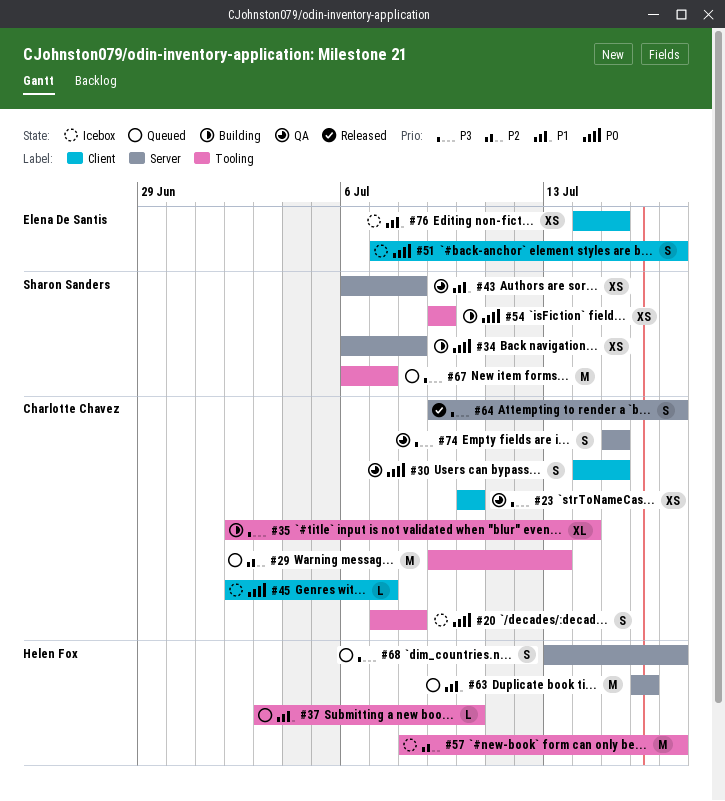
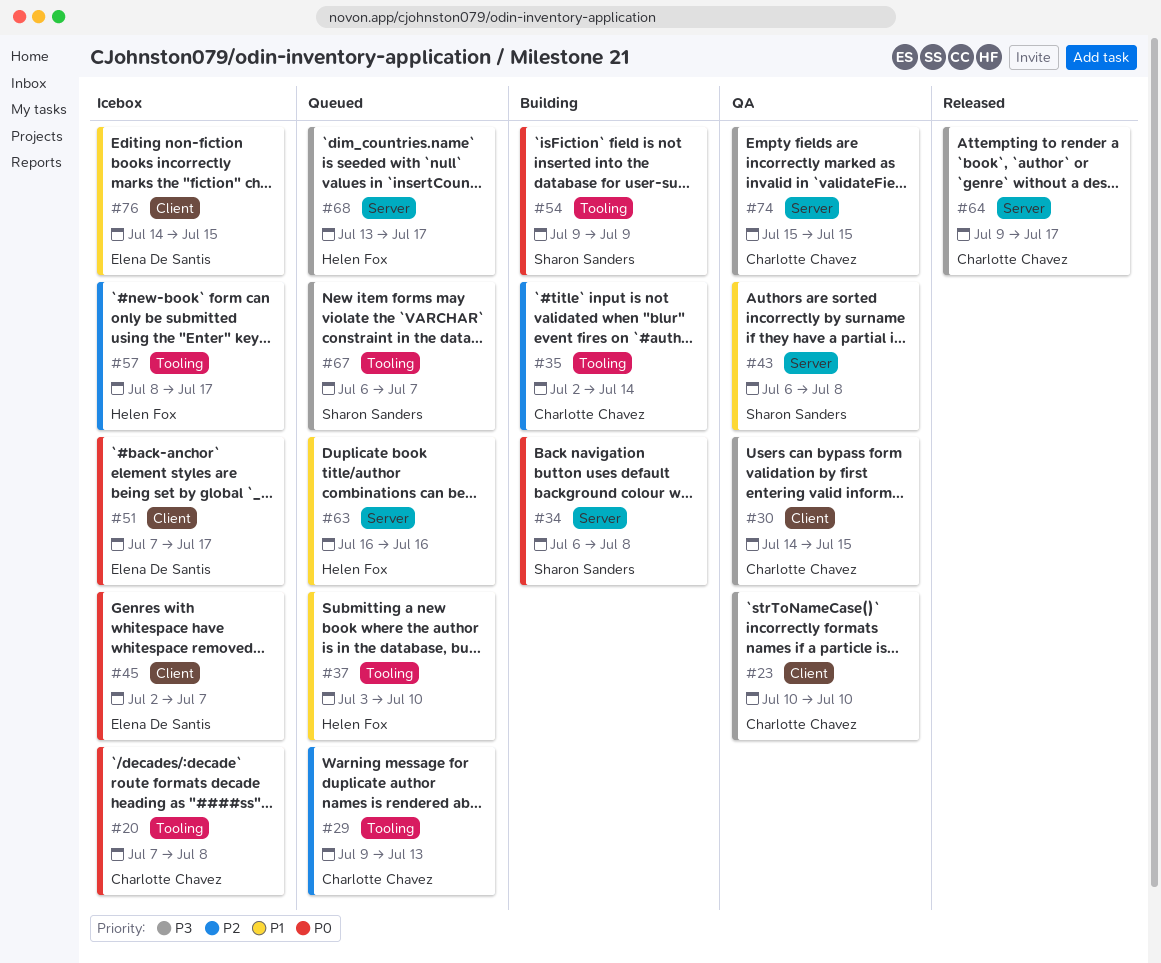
#30, priority: P0 -> P3
#35, priority: P3 -> P2
#45, owner: Charlotte Chavez -> Elena De Santis

